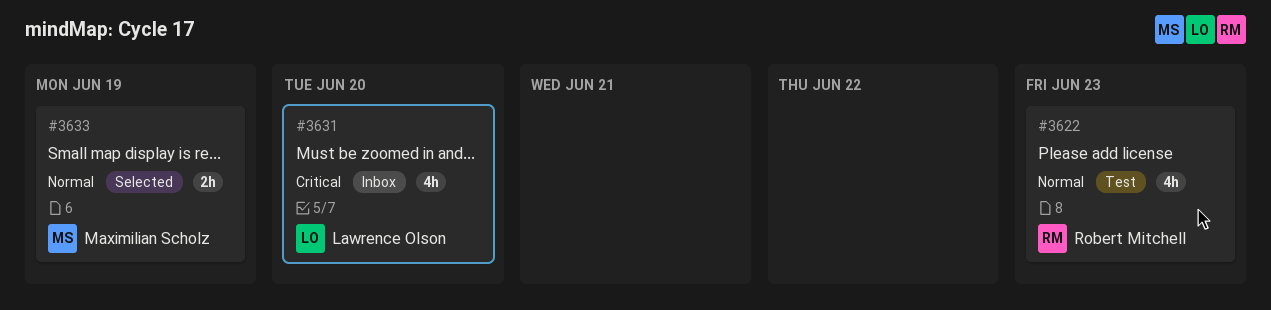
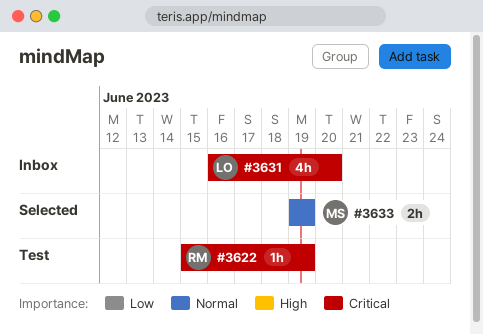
#3622, priority: Normal -> Critical
#3622, estimate: 4h -> 1h
#3622, due: Jun 23 -> Jun 19

